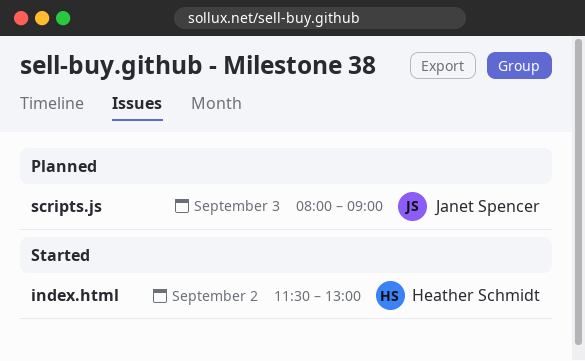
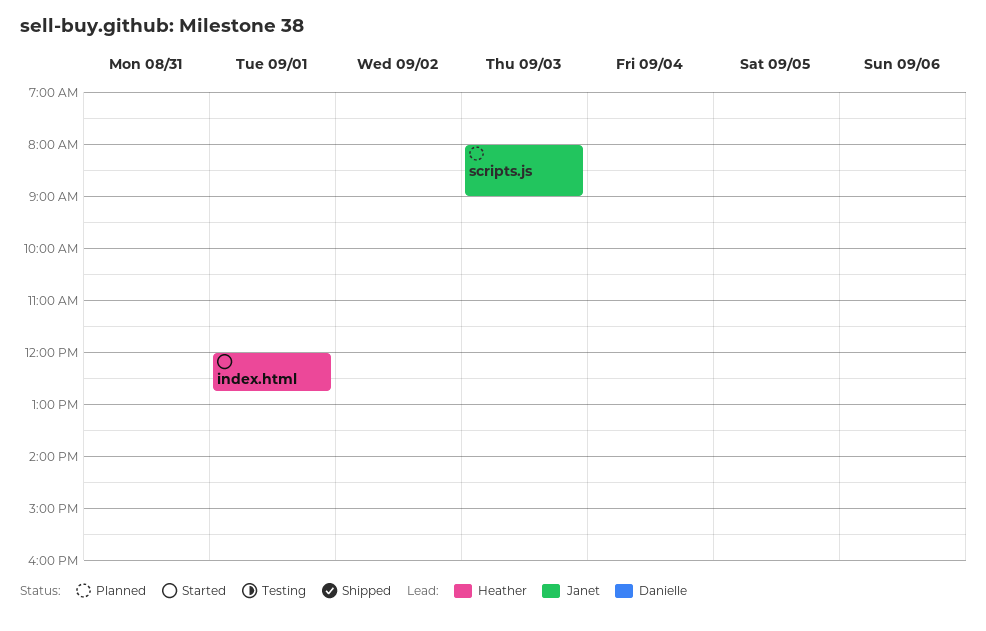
index.html, day: Sep 2 -> Sep 1
index.html, begins: 11:30 -> 12:00
index.html, ends: 13:00 -> 12:45

